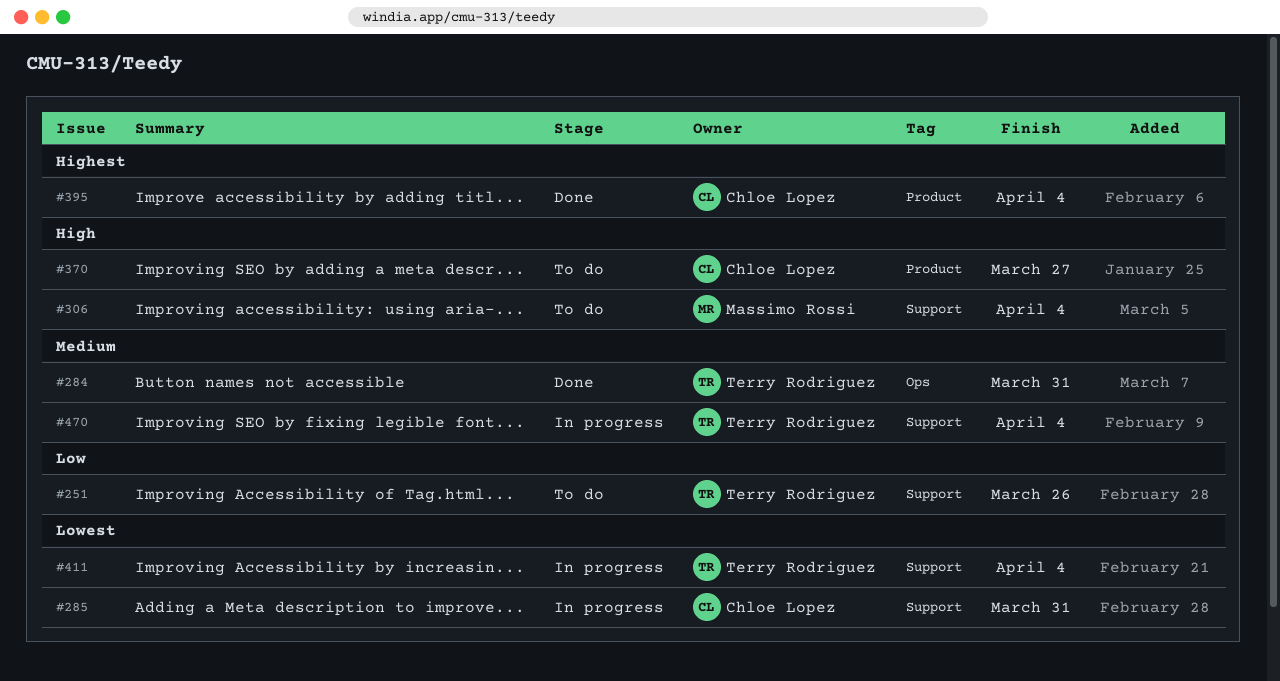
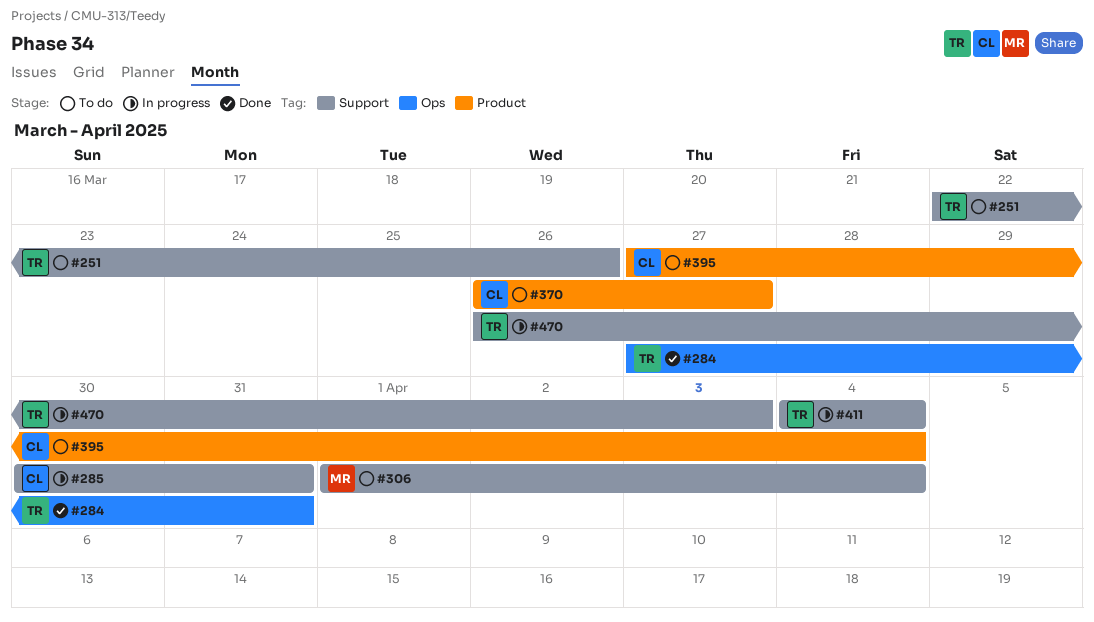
#395, status: Done -> To do
#470, due: Apr 4 -> Apr 3

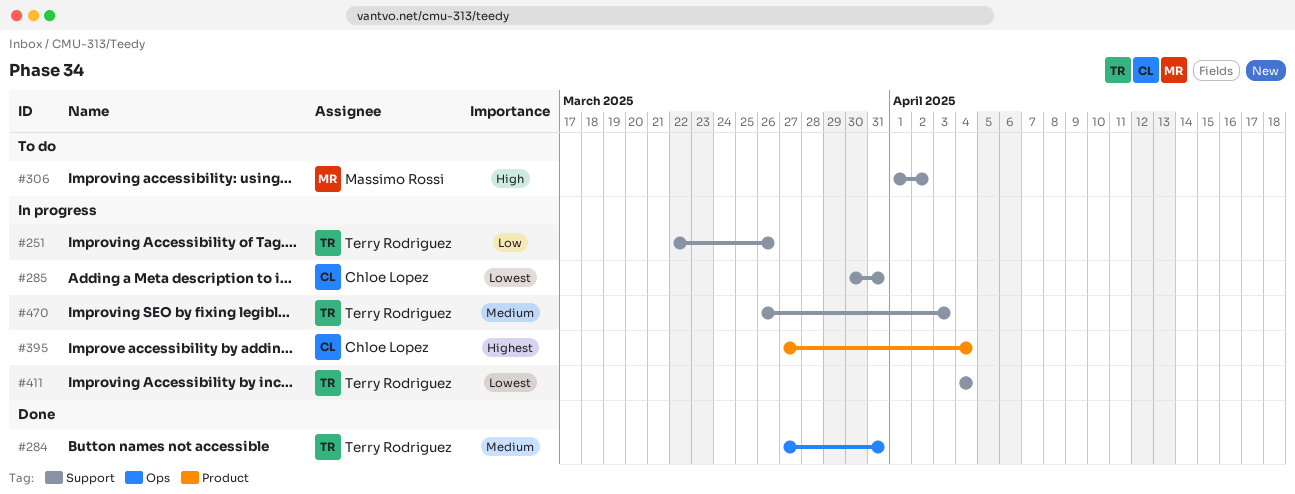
#251, status: To do -> In progress
#306, due: Apr 4 -> Apr 2
#370: present -> none
#395, status: To do -> In progress

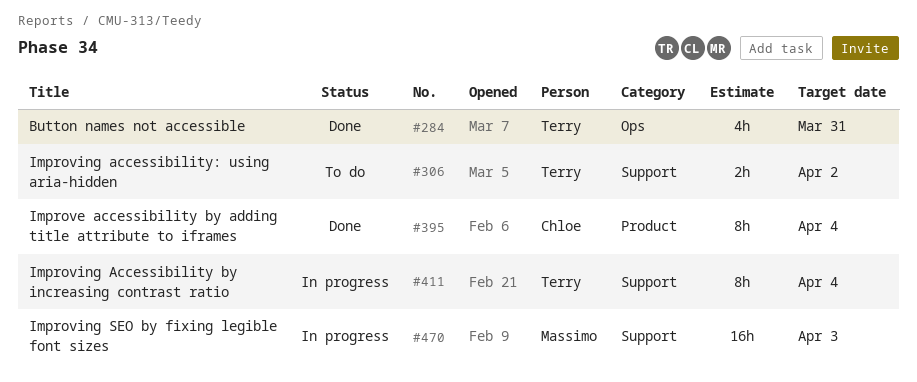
#251: present -> none
#285: present -> none
#306, owner: Massimo Rossi -> Terry Rodriguez
#395, status: In progress -> Done
#470, owner: Terry Rodriguez -> Massimo Rossi

